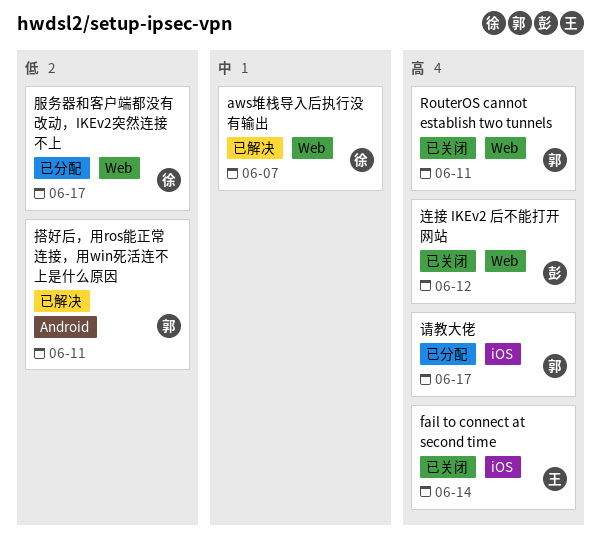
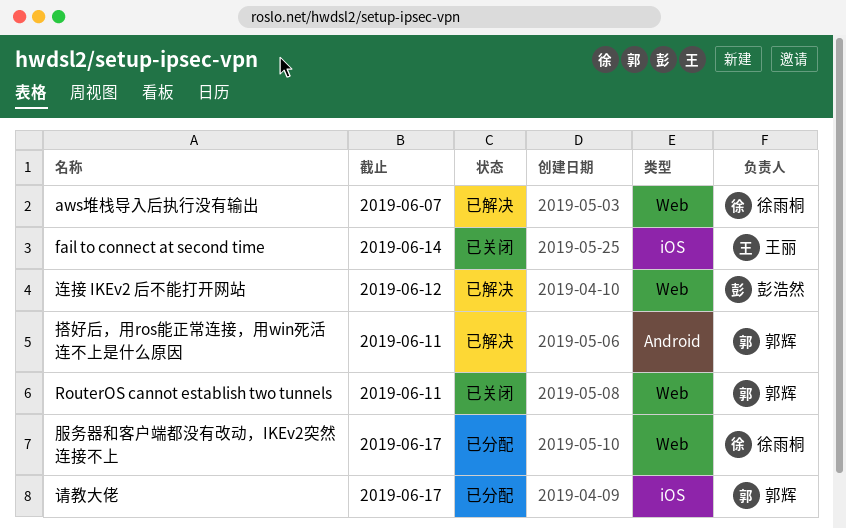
连接 IKEv2 后不能打开网站, status: 已关闭 -> 已解决

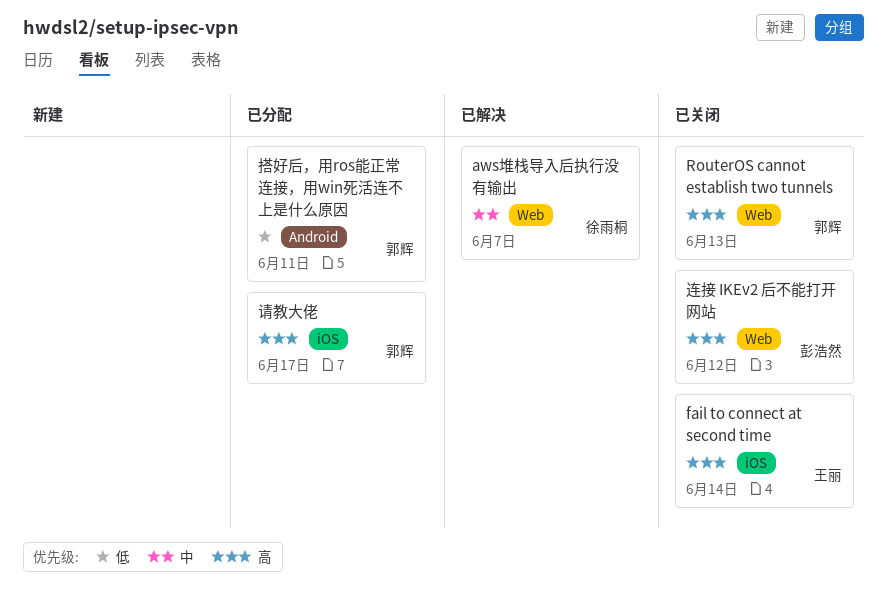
RouterOS cannot establish two tunnels, due: Jun 11 -> Jun 13
搭好后，用ros能正常连接，用win死活连不上是什么原因, status: 已解决 -> 已分配
服务器和客户端都没有改动，IKEv2突然连接不上: present -> none
连接 IKEv2 后不能打开网站, status: 已解决 -> 已关闭

